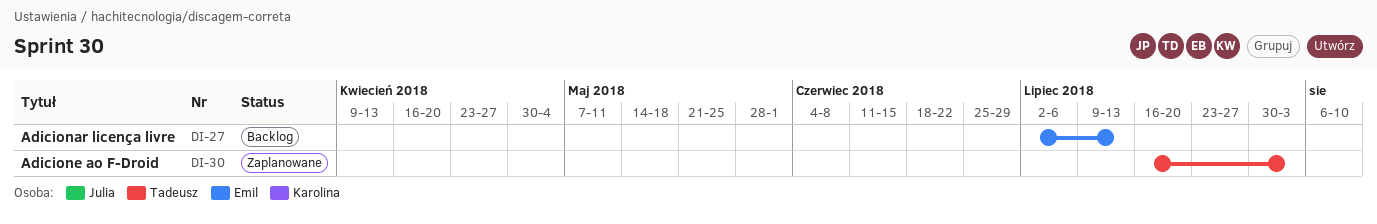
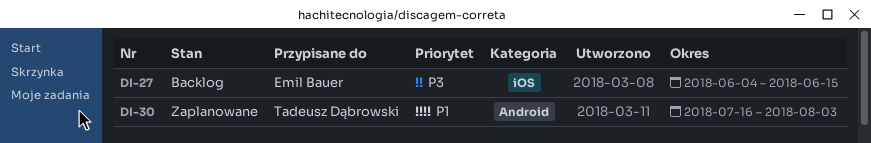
DI-27, start: Jul 2 -> Jun 4
DI-27, due: Jul 13 -> Jun 15

